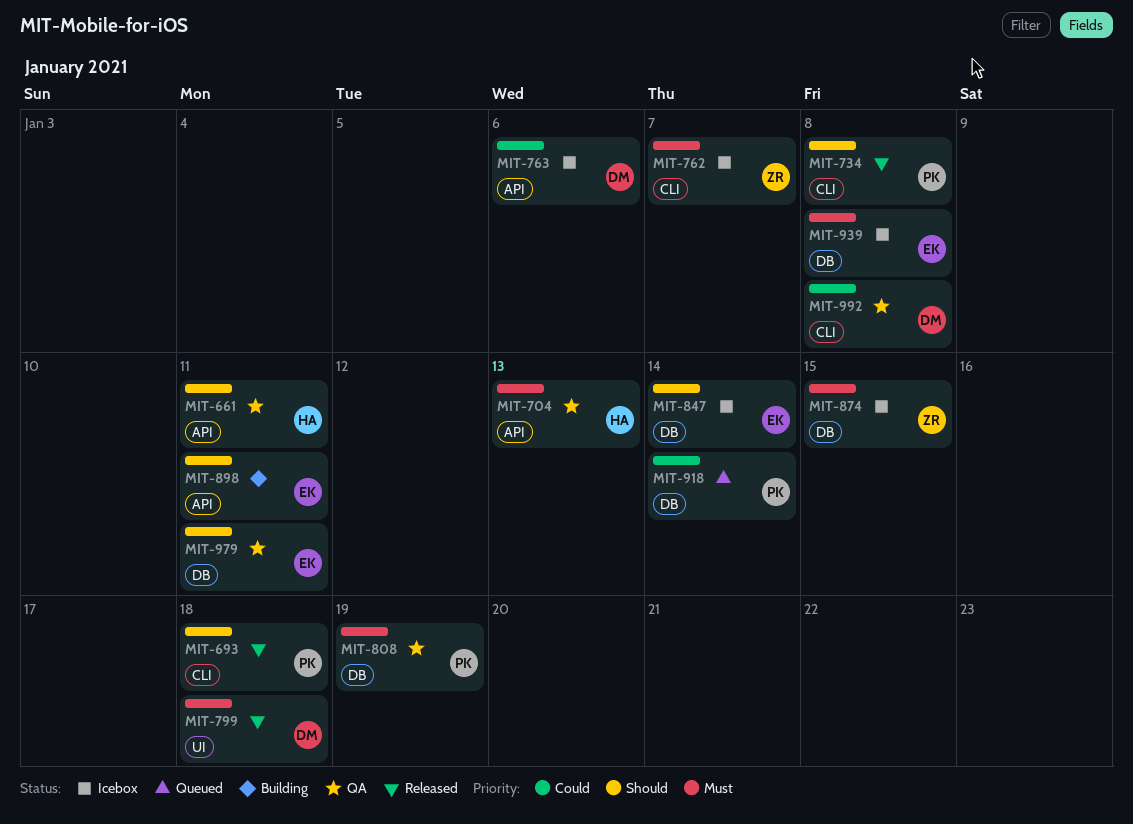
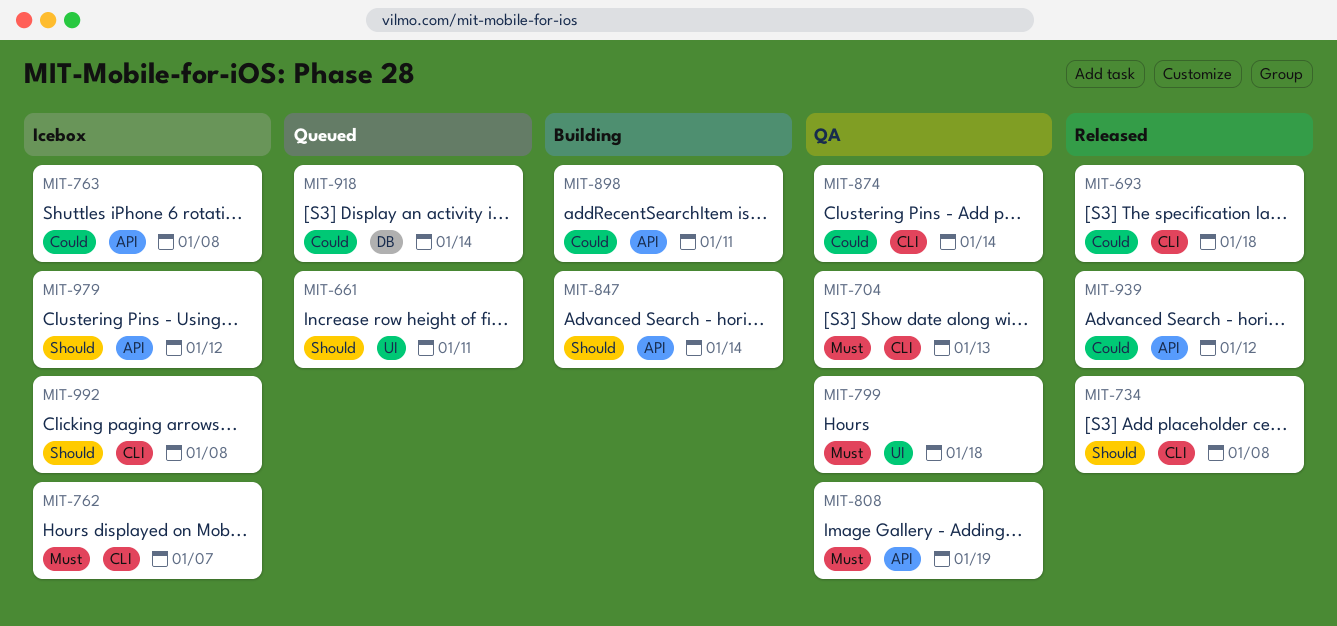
MIT-661, status: QA -> Queued
MIT-661, label: API -> UI
MIT-693, priority: Should -> Could
MIT-704, label: API -> CLI
MIT-763, due: Jan 6 -> Jan 8
MIT-799, status: Released -> QA
MIT-808, label: DB -> API
MIT-847, status: Icebox -> Building
MIT-847, label: DB -> API
MIT-874, status: Icebox -> QA
MIT-874, priority: Must -> Could
MIT-874, label: DB -> CLI
MIT-874, due: Jan 15 -> Jan 14
MIT-898, priority: Should -> Could
MIT-939, status: Icebox -> Released
MIT-939, priority: Must -> Could
MIT-939, label: DB -> API
MIT-939, due: Jan 8 -> Jan 12
MIT-979, status: QA -> Icebox
MIT-979, label: DB -> API
MIT-979, due: Jan 11 -> Jan 12
MIT-992, status: QA -> Icebox
MIT-992, priority: Could -> Should

